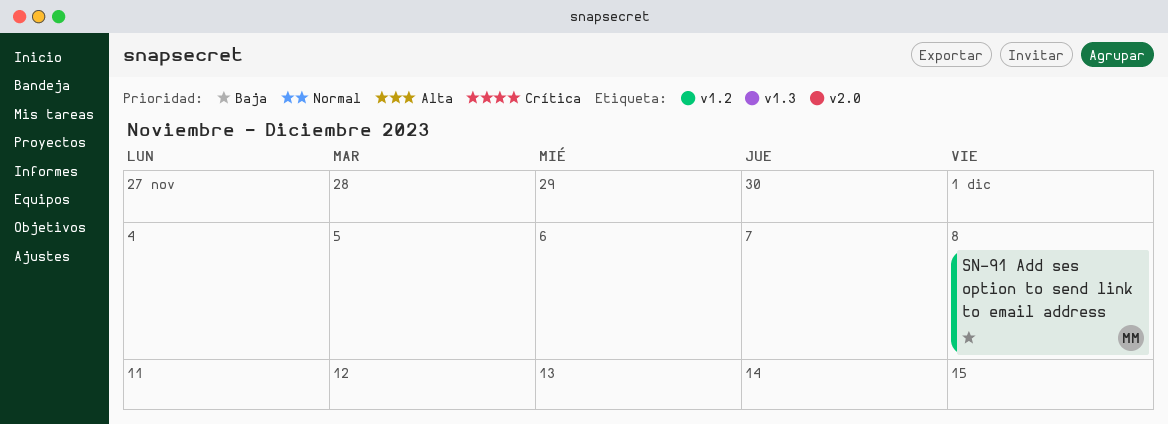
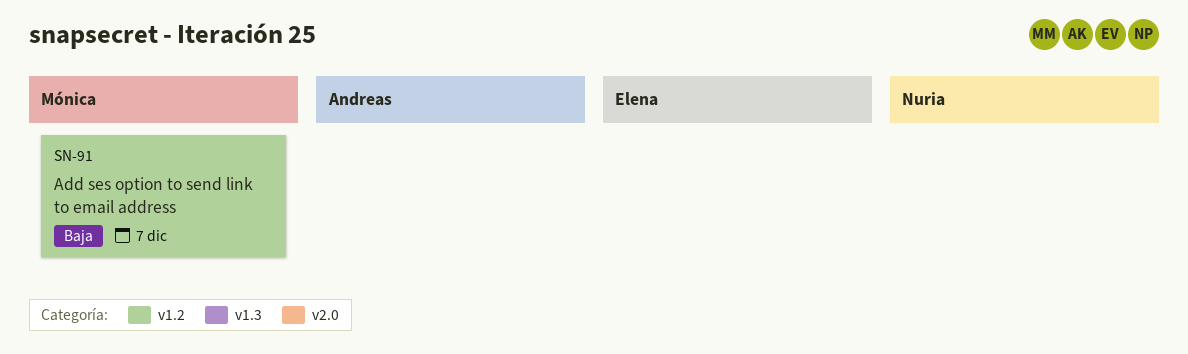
SN-91, due: Dec 8 -> Dec 7

